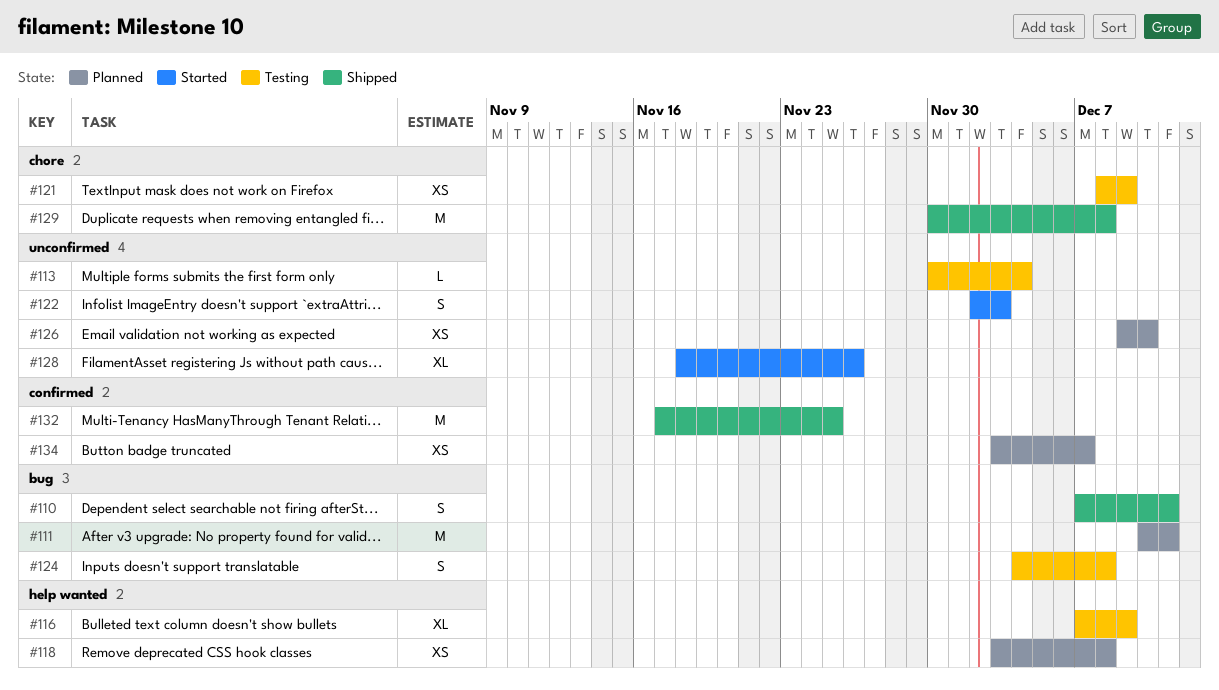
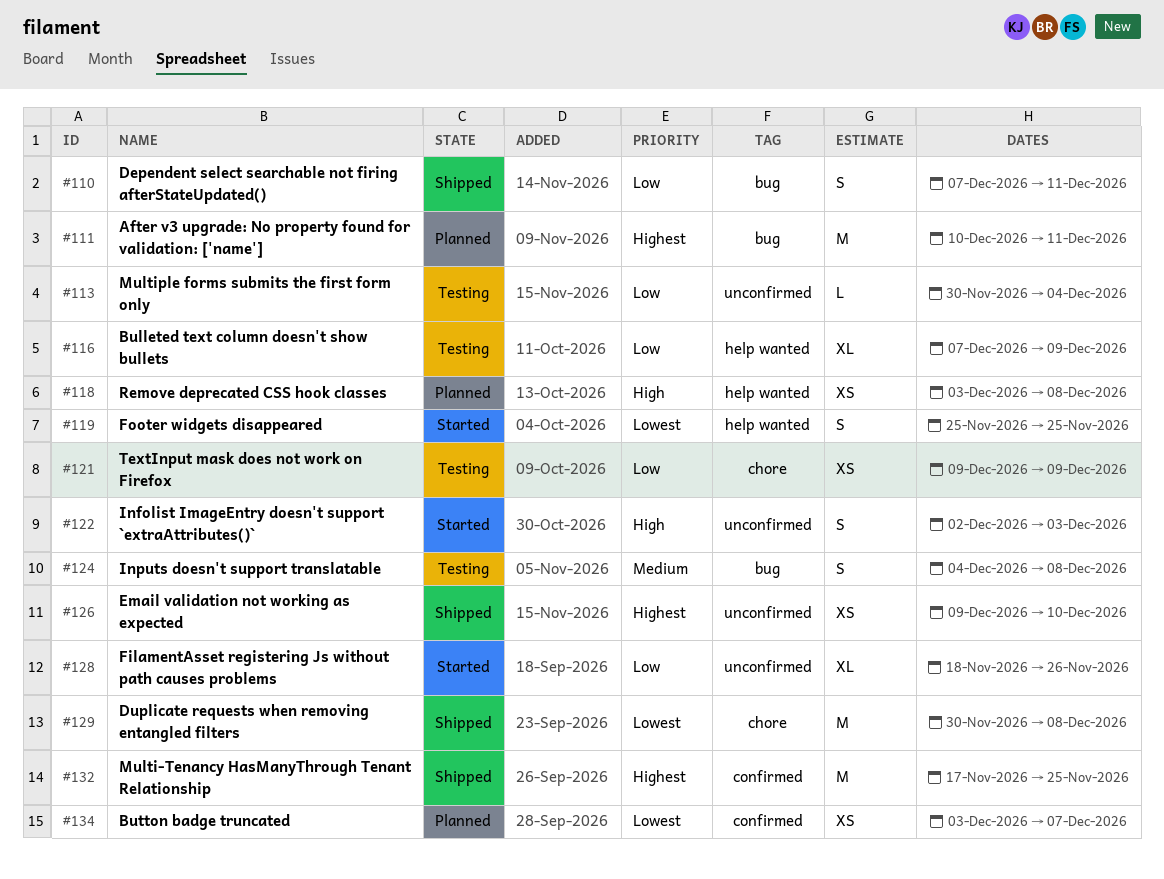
#119: none -> present
#121, start: Dec 8 -> Dec 9
#126, status: Planned -> Shipped

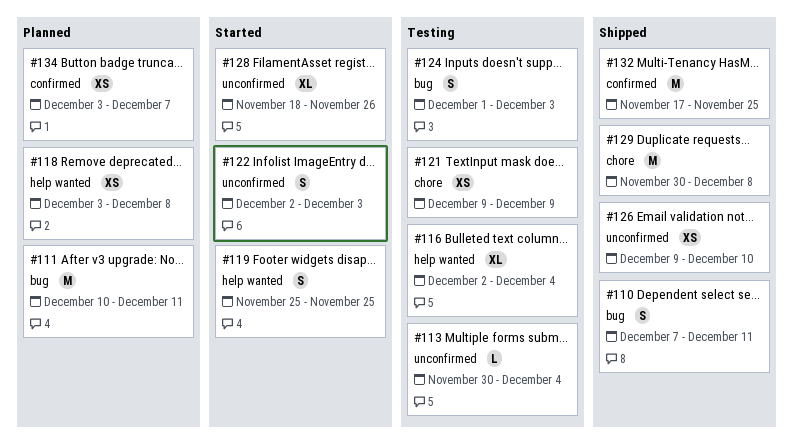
#116, start: Dec 7 -> Dec 2
#116, due: Dec 9 -> Dec 4
#124, start: Dec 4 -> Dec 1
#124, due: Dec 8 -> Dec 3

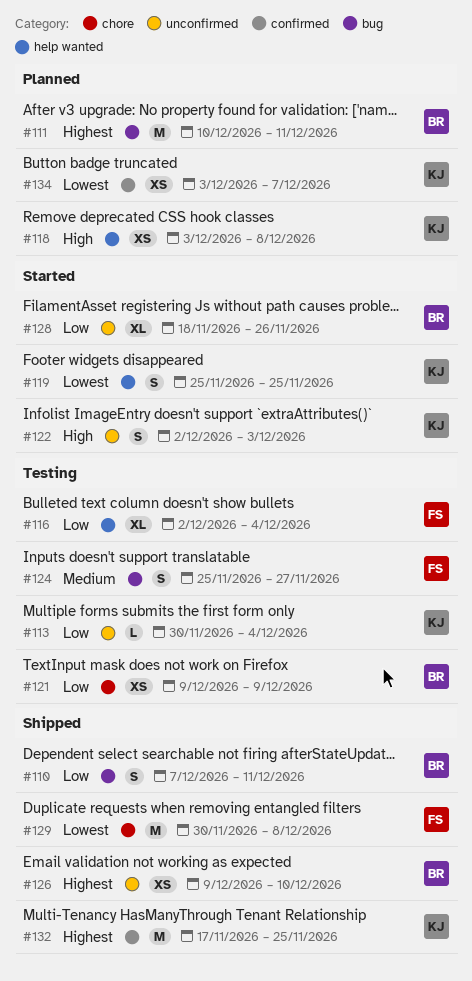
#124, start: Dec 1 -> Nov 25
#124, due: Dec 3 -> Nov 27

